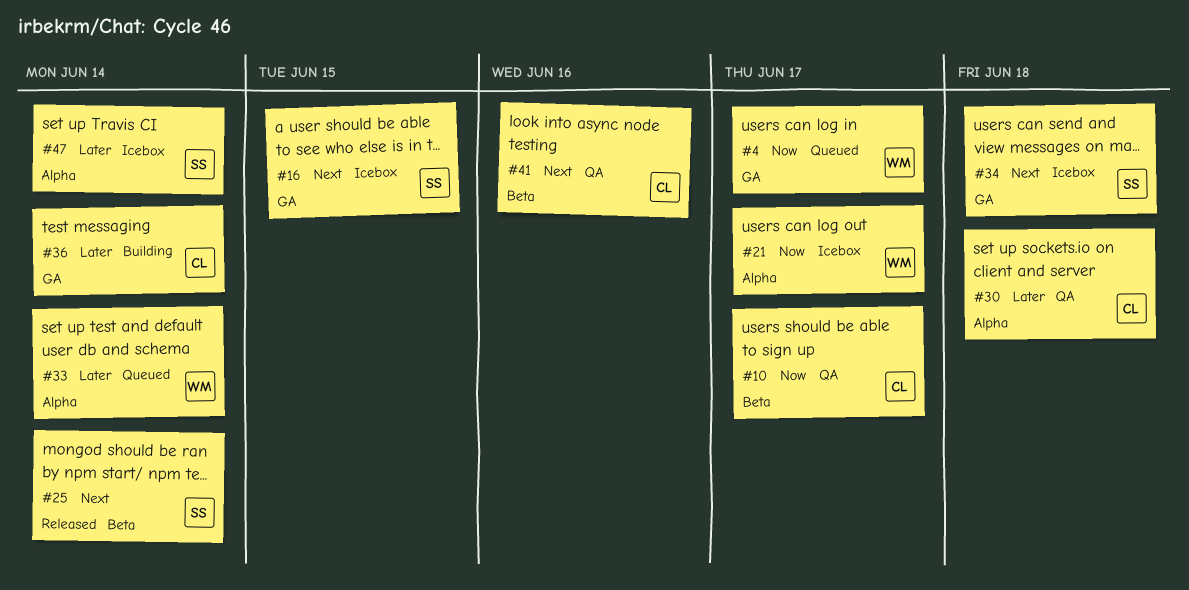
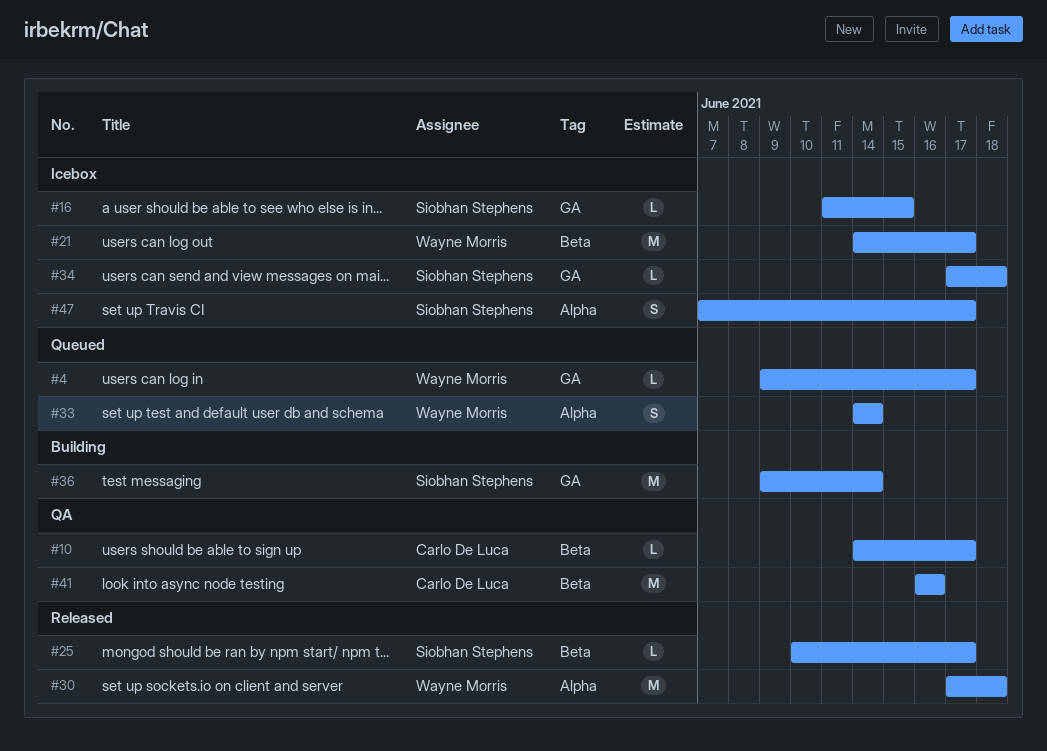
#21, label: Alpha -> Beta
#25, due: Jun 14 -> Jun 17
#30, status: QA -> Released
#30, owner: Carlo De Luca -> Wayne Morris
#36, owner: Carlo De Luca -> Siobhan Stephens
#47, due: Jun 14 -> Jun 17

